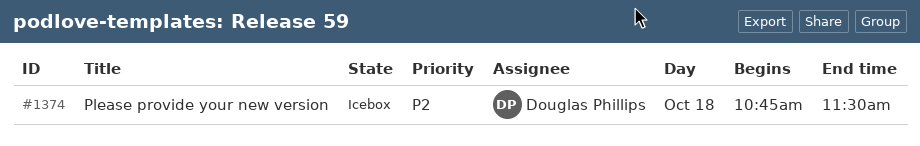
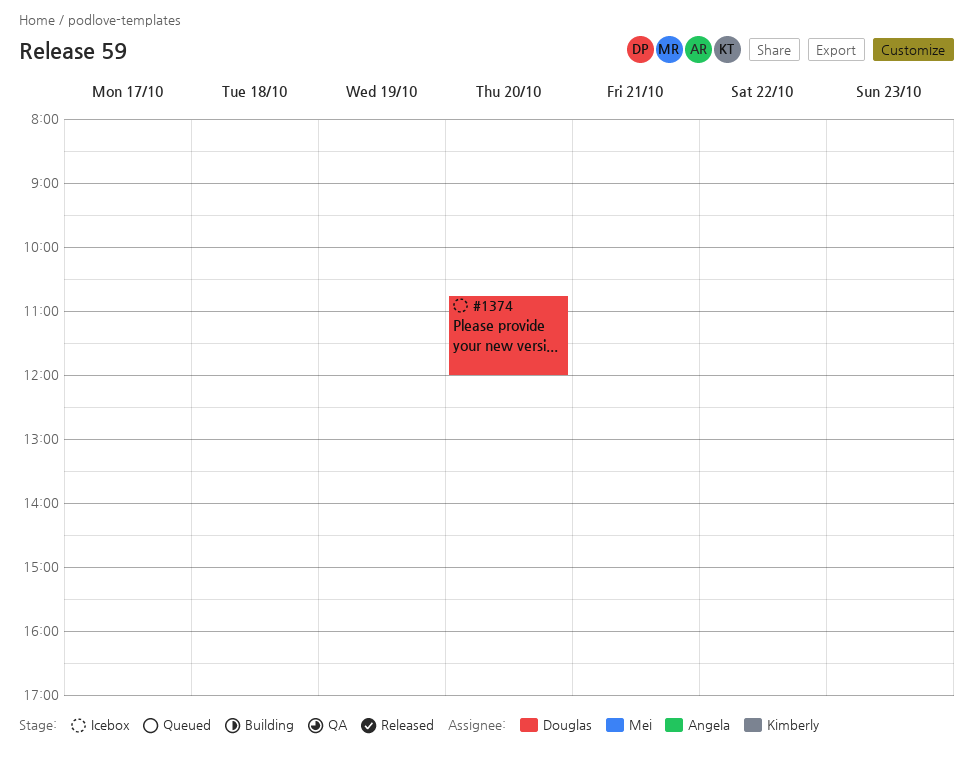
#1374, day: Oct 18 -> Oct 20
#1374, ends: 11:30 -> 12:00

